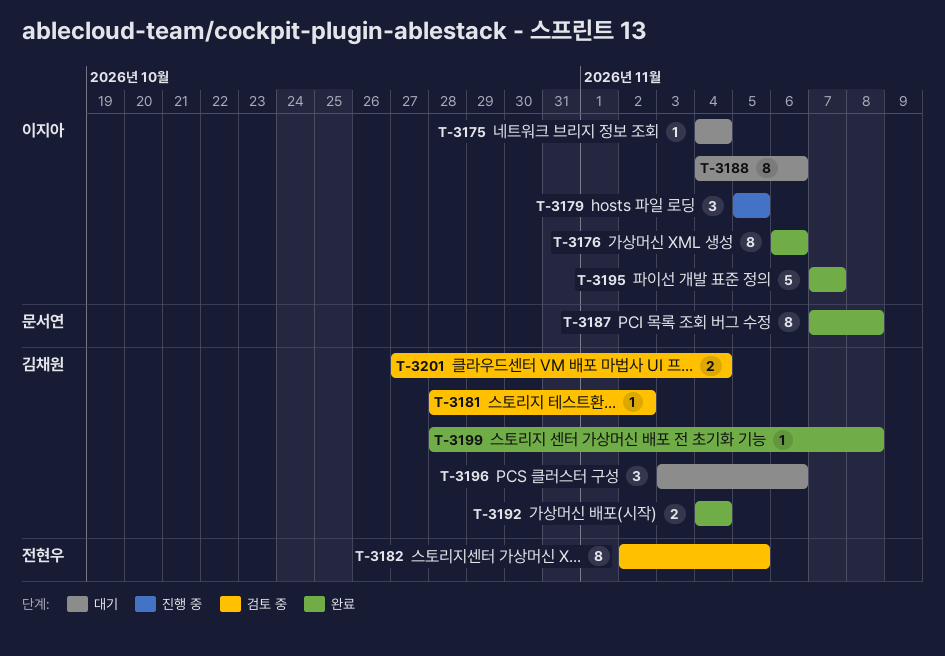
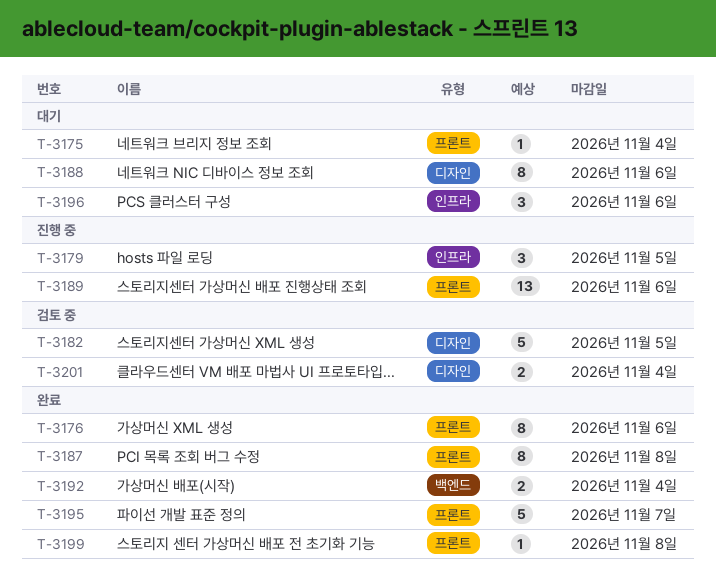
T-3181: present -> none
T-3182, estimate: 8 -> 5
T-3189: none -> present

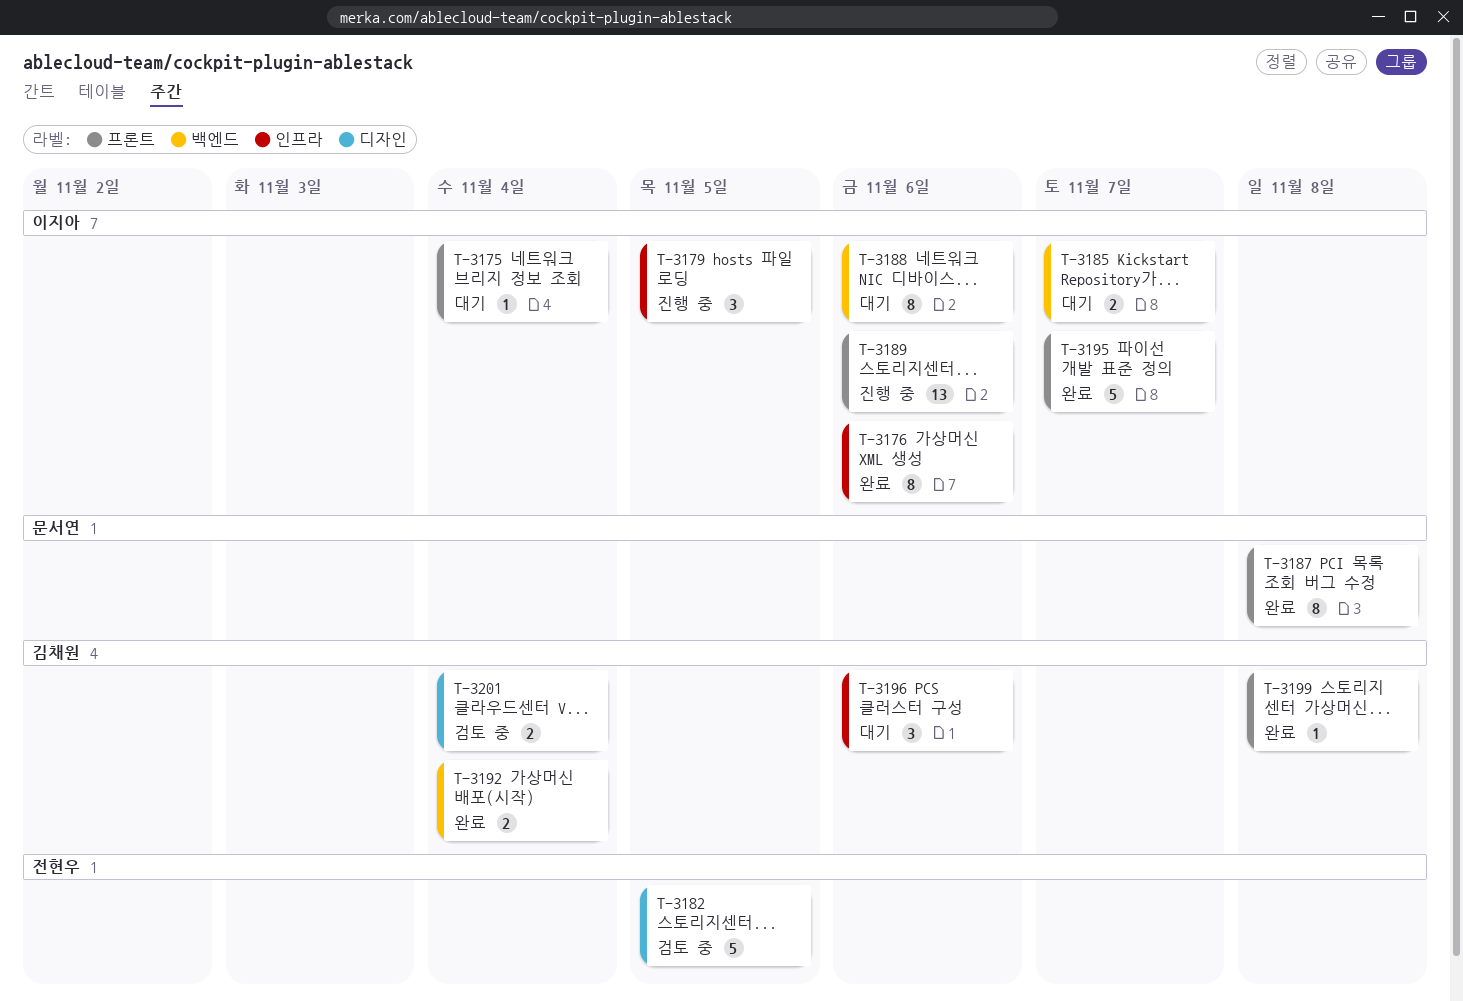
T-3176, label: 프론트 -> 인프라
T-3185: none -> present
T-3188, label: 디자인 -> 백엔드

